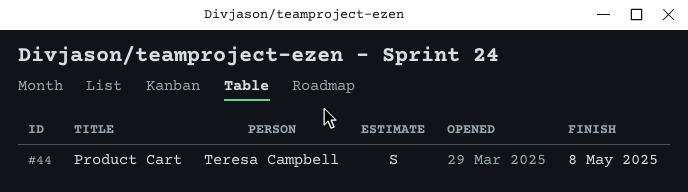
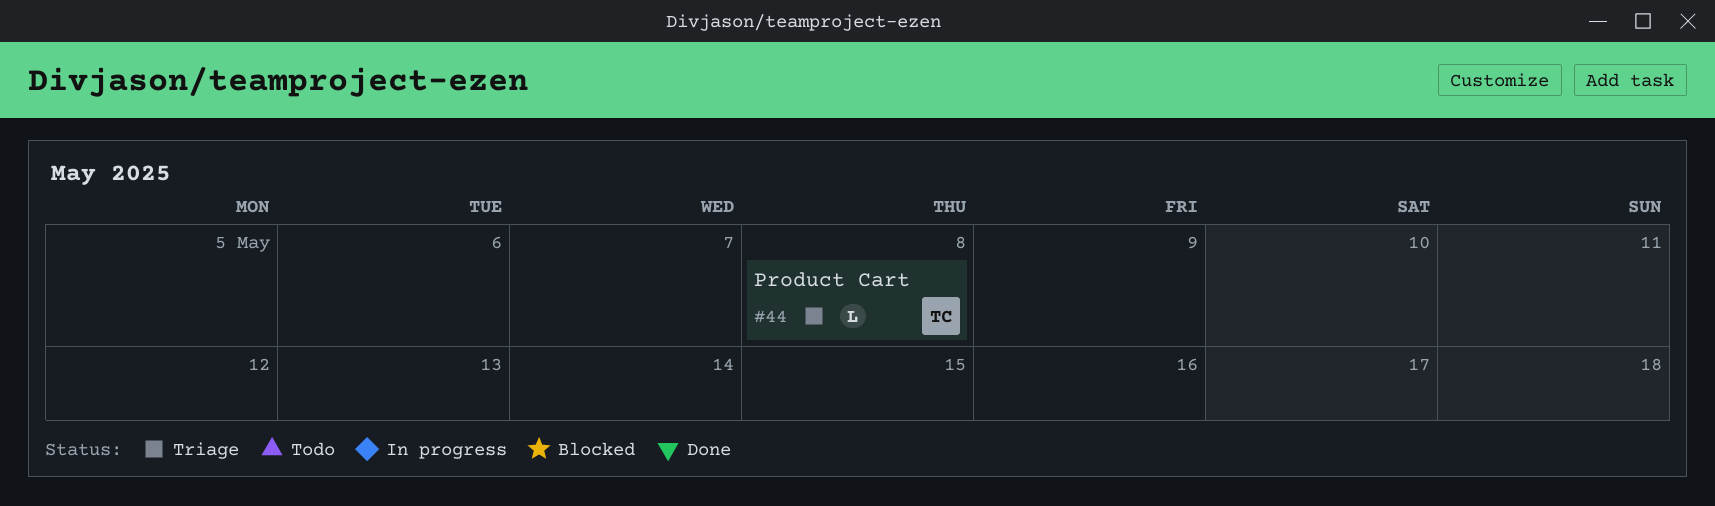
#44, estimate: S -> L

